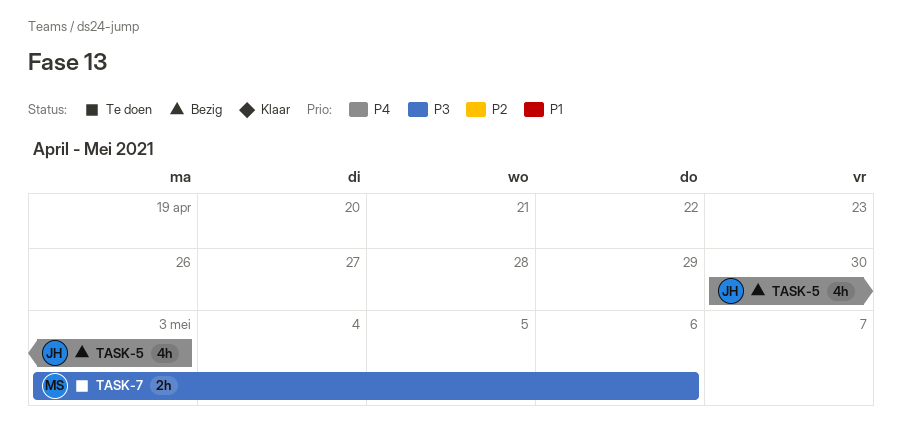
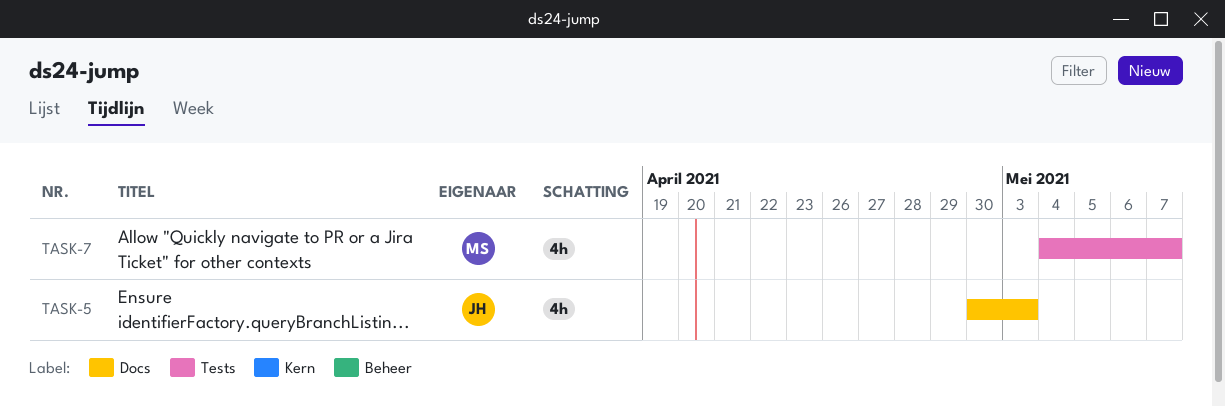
TASK-7, estimate: 2h -> 4h
TASK-7, start: May 3 -> May 4
TASK-7, due: May 6 -> May 7

